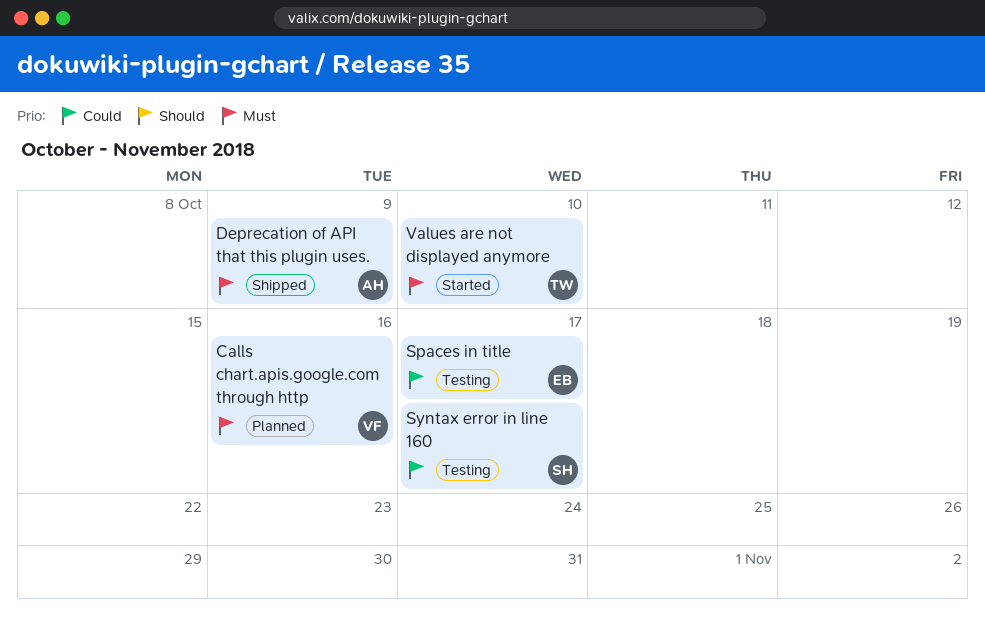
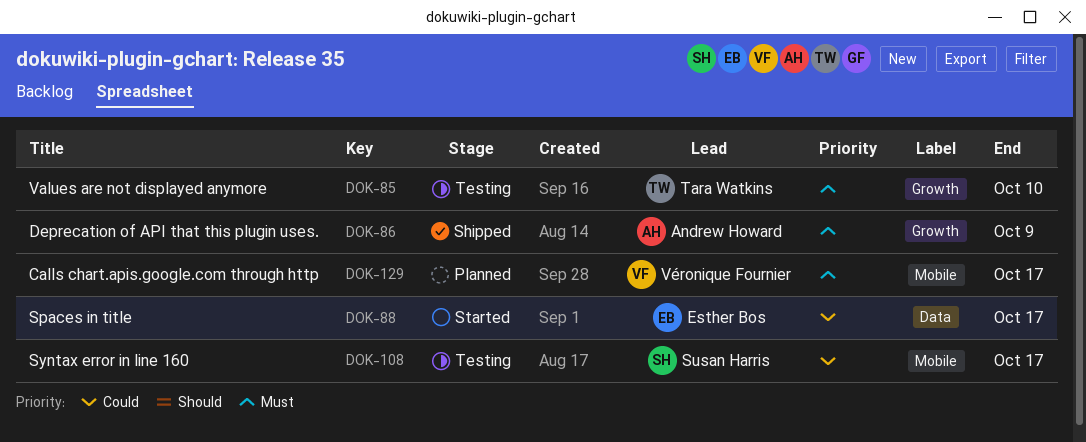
Calls chart.apis.google.com through http, due: Oct 16 -> Oct 17
Spaces in title, status: Testing -> Started
Values are not displayed anymore, status: Started -> Testing

